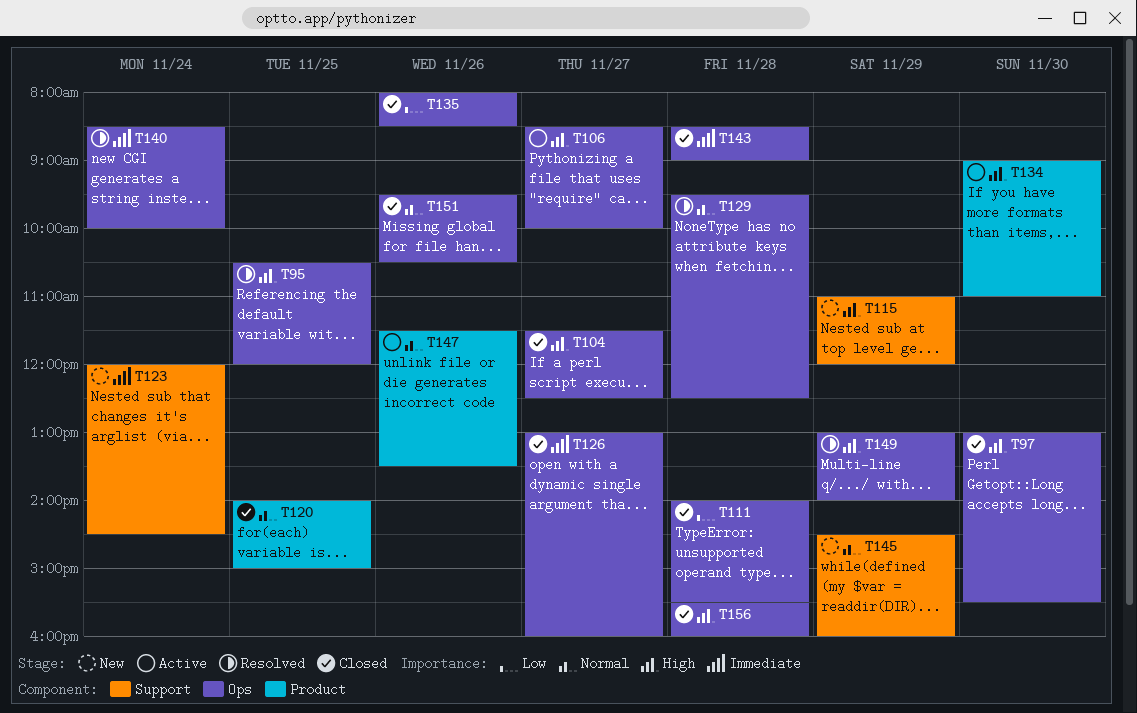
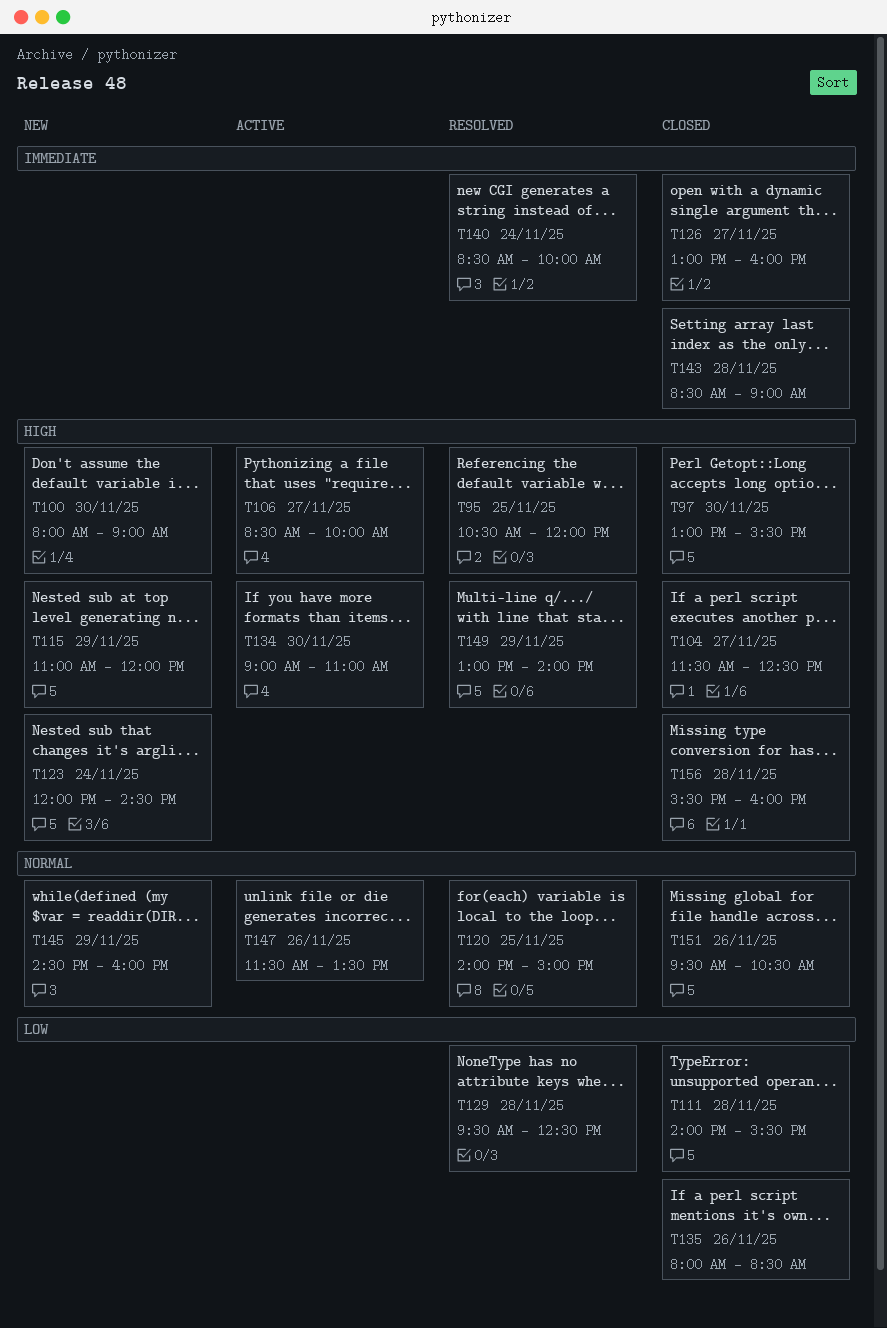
T100: none -> present
T120, status: Closed -> Resolved
T123, priority: Immediate -> High
T129, priority: Normal -> Low

